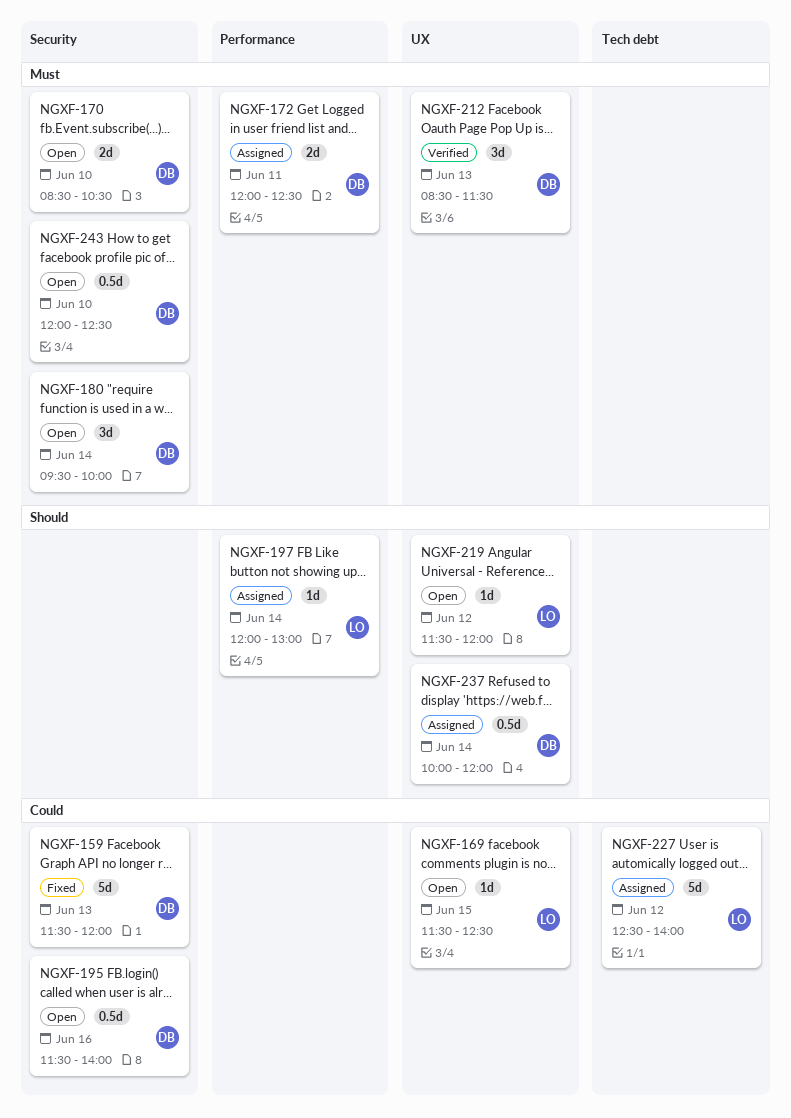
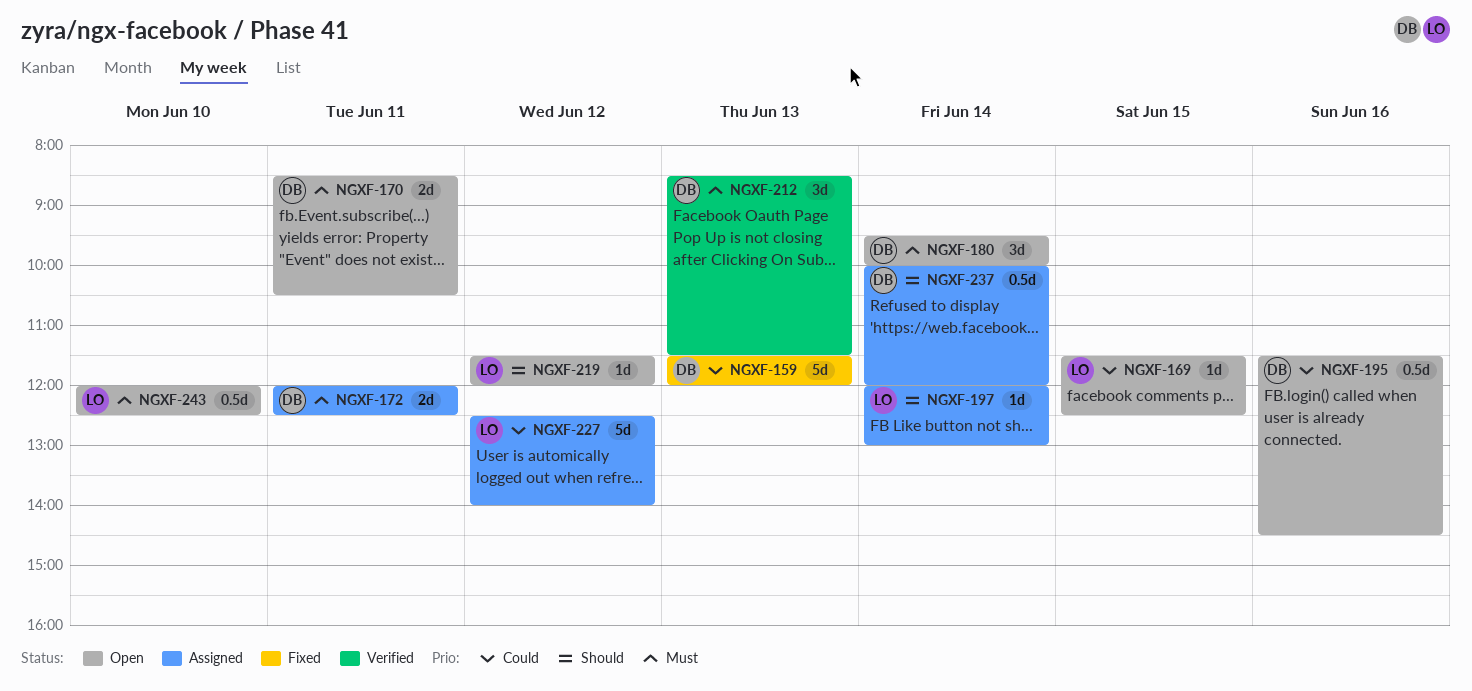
NGXF-170, day: Jun 10 -> Jun 11
NGXF-195, ends: 14:00 -> 14:30
NGXF-243, owner: DB -> LO

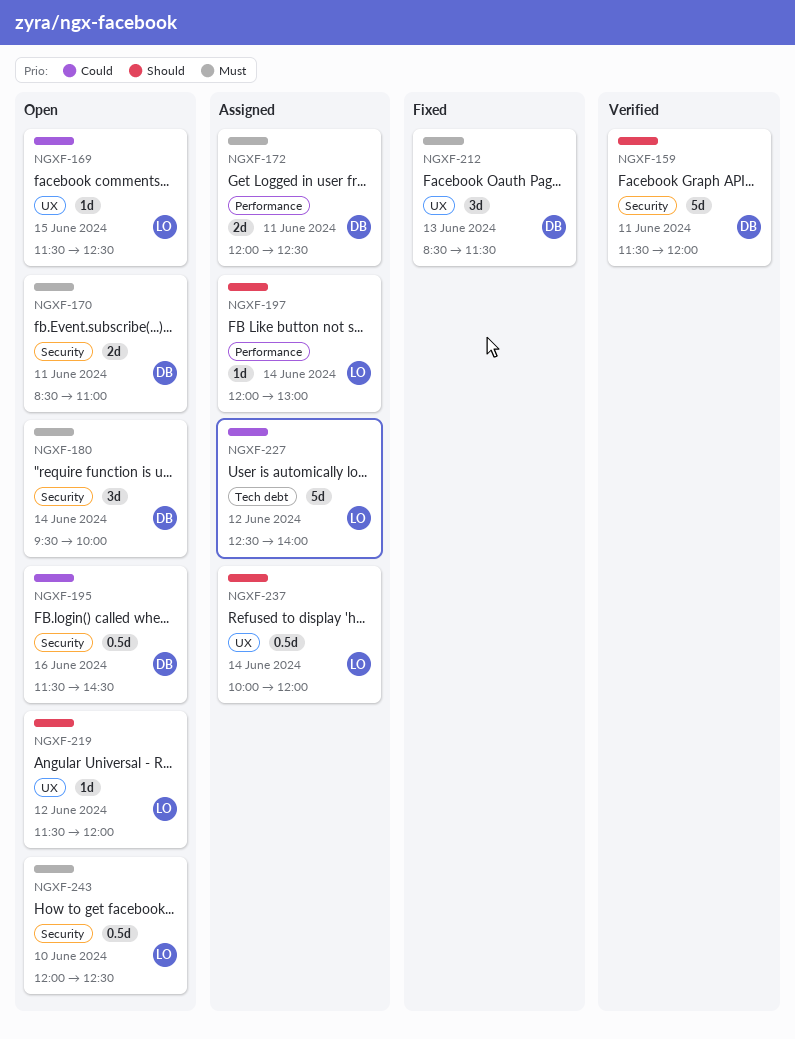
NGXF-159, status: Fixed -> Verified
NGXF-159, priority: Could -> Should
NGXF-159, day: Jun 13 -> Jun 11
NGXF-170, ends: 10:30 -> 11:00
NGXF-212, status: Verified -> Fixed
NGXF-237, owner: DB -> LO

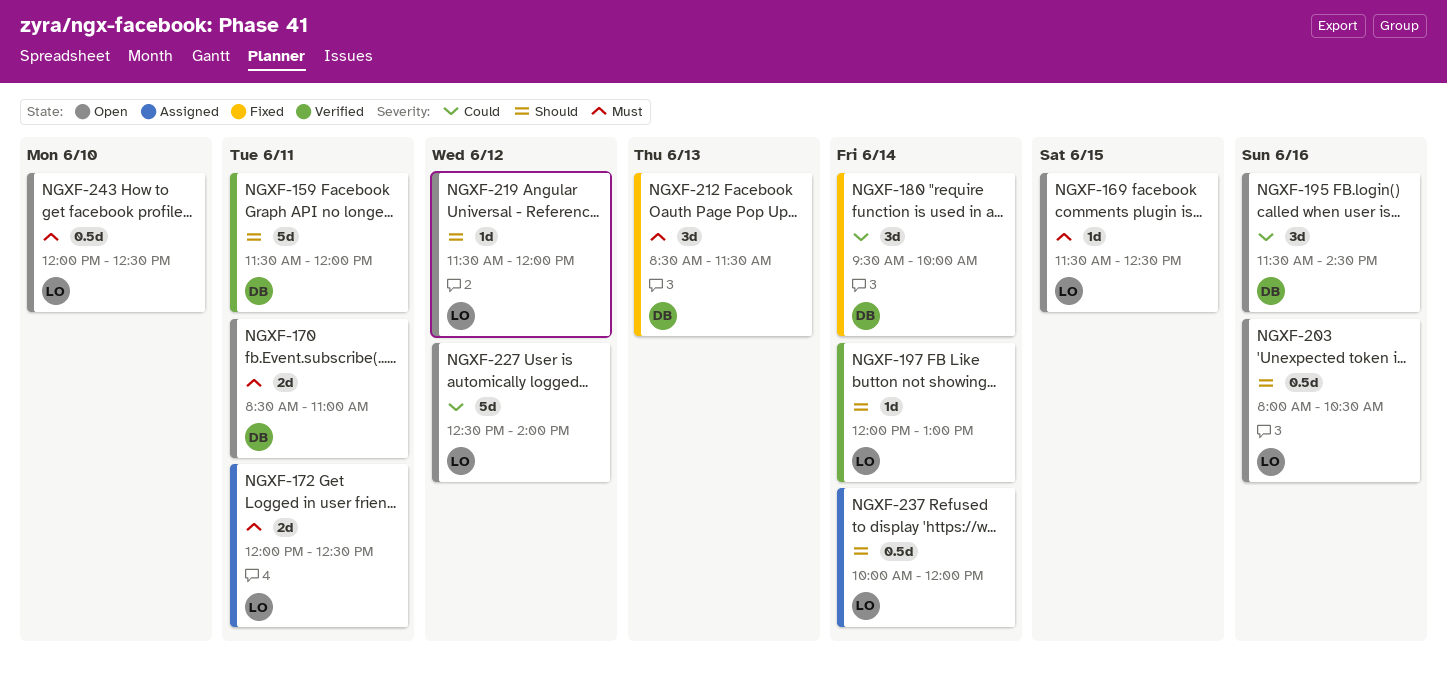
NGXF-169, priority: Could -> Must
NGXF-172, owner: DB -> LO
NGXF-180, status: Open -> Fixed
NGXF-180, priority: Must -> Could
NGXF-195, estimate: 0.5d -> 3d
NGXF-197, status: Assigned -> Verified
NGXF-203: none -> present
NGXF-227, status: Assigned -> Open

